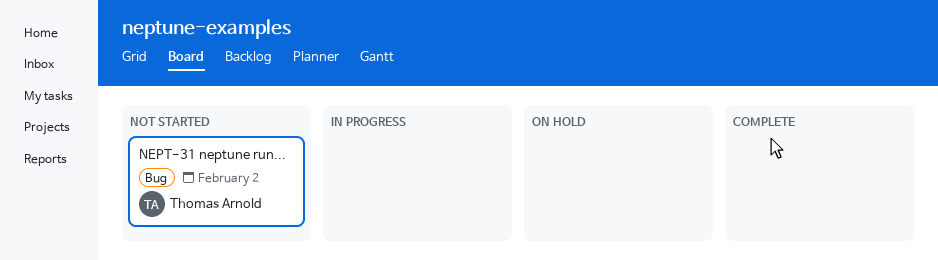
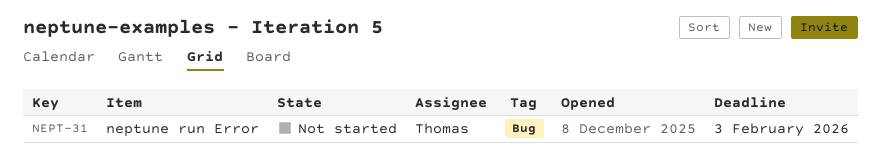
NEPT-31, due: Feb 2 -> Feb 3

